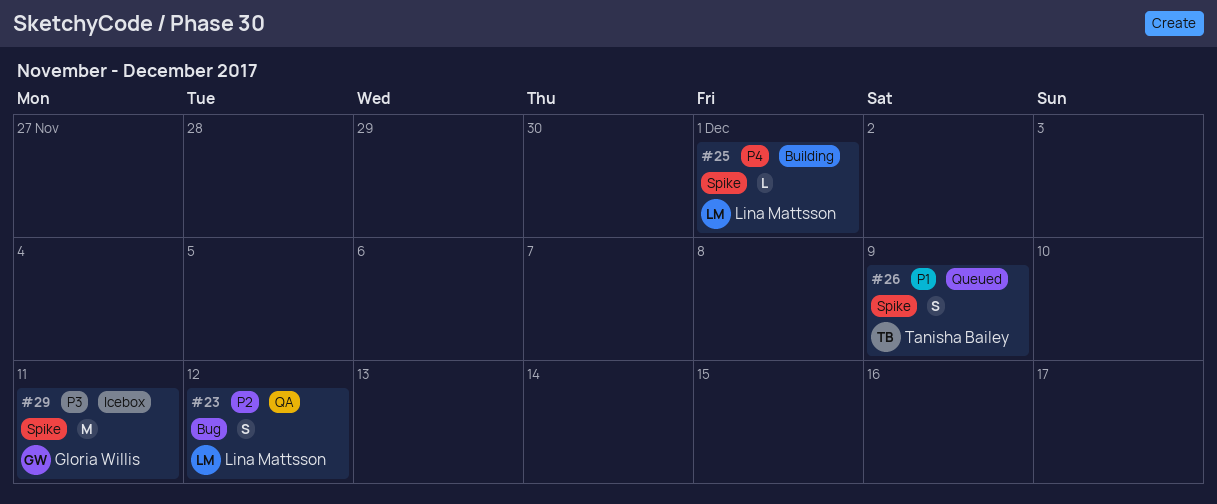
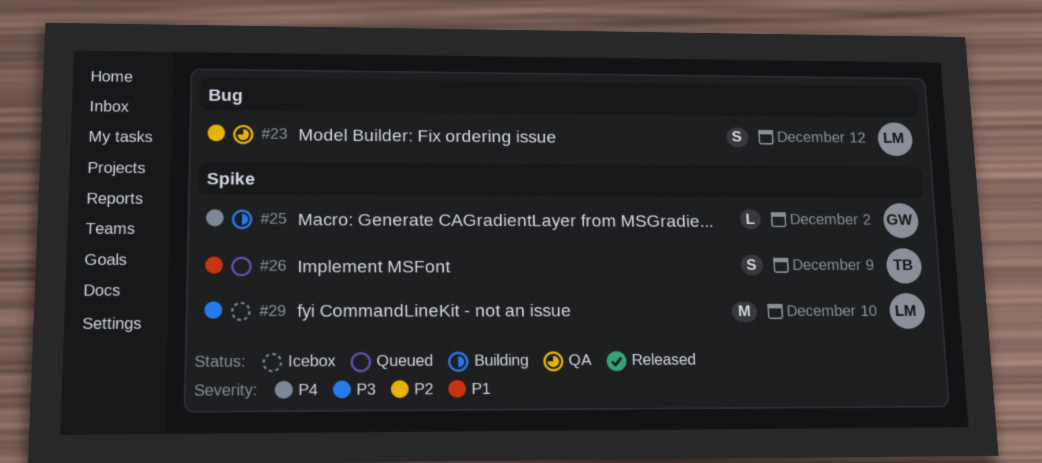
#25, owner: Lina Mattsson -> Gloria Willis
#25, due: Dec 1 -> Dec 2
#29, owner: Gloria Willis -> Lina Mattsson
#29, due: Dec 11 -> Dec 10

